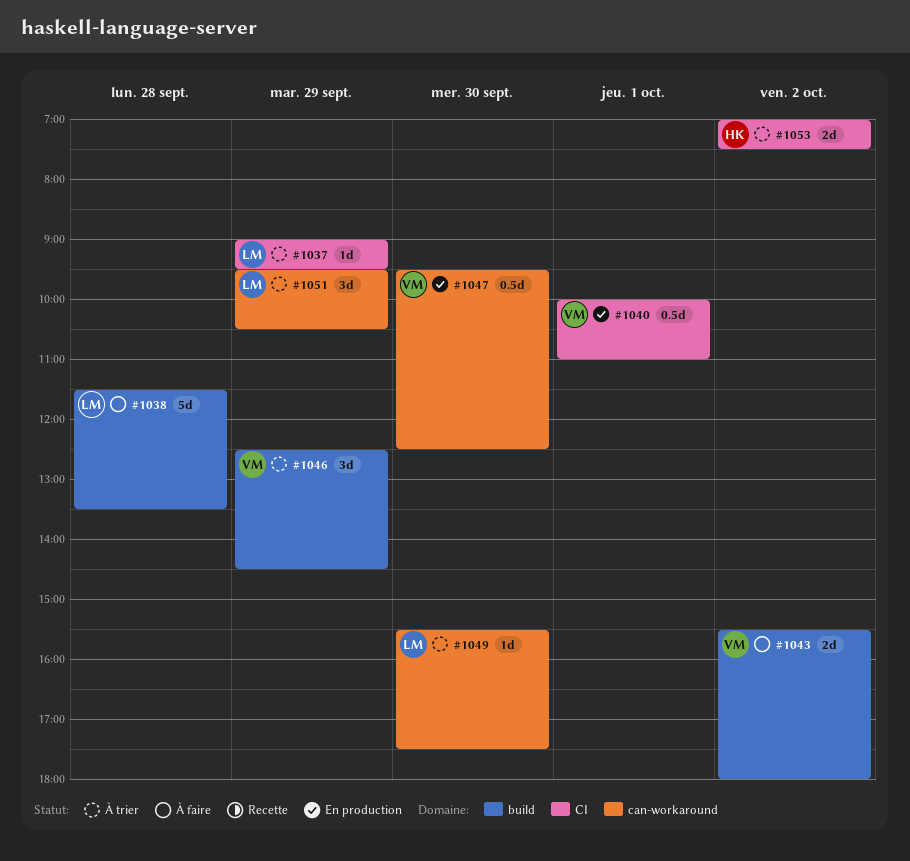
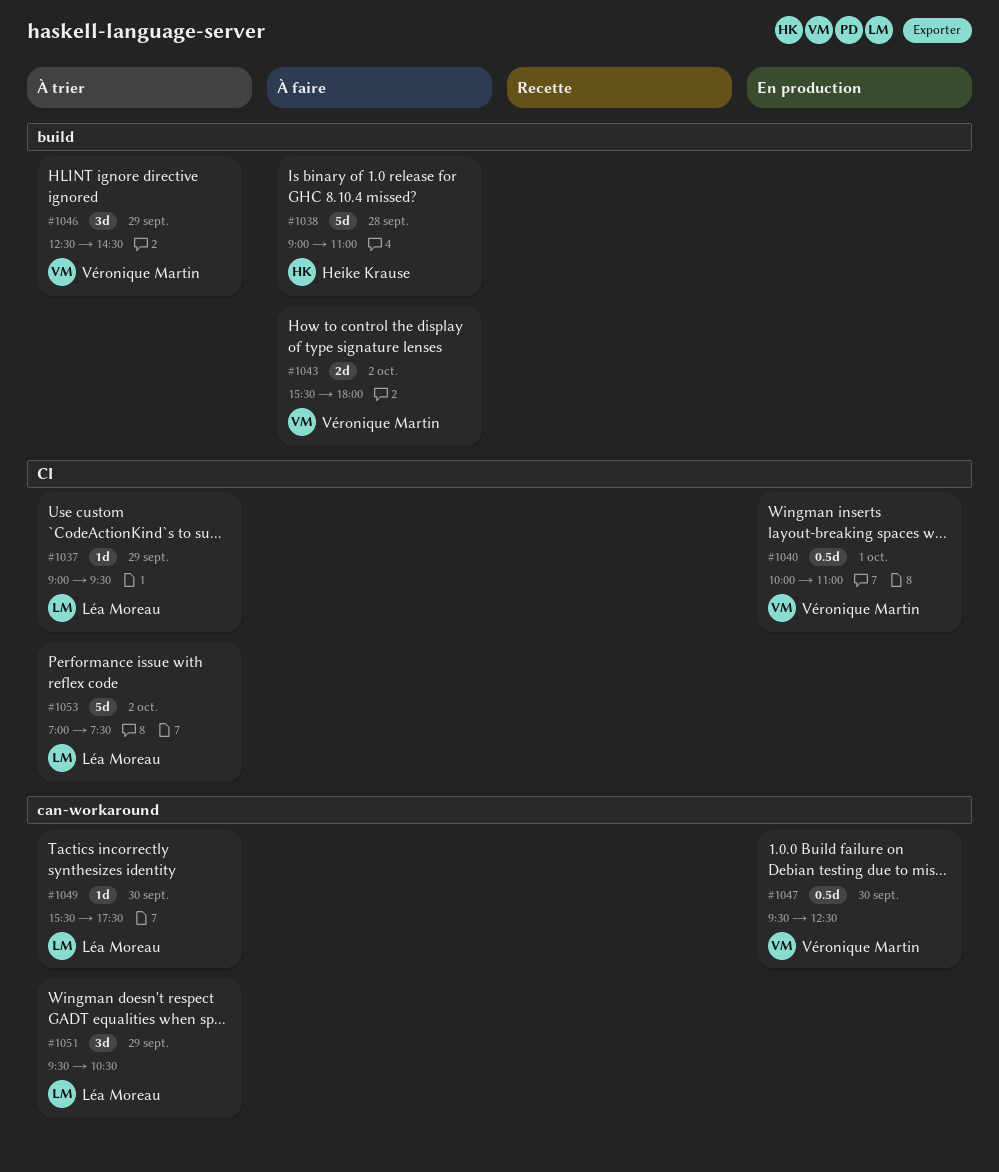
#1038, owner: Léa Moreau -> Heike Krause
#1038, begins: 11:30 -> 09:00
#1038, ends: 13:30 -> 11:00
#1053, owner: Heike Krause -> Léa Moreau
#1053, estimate: 2d -> 5d

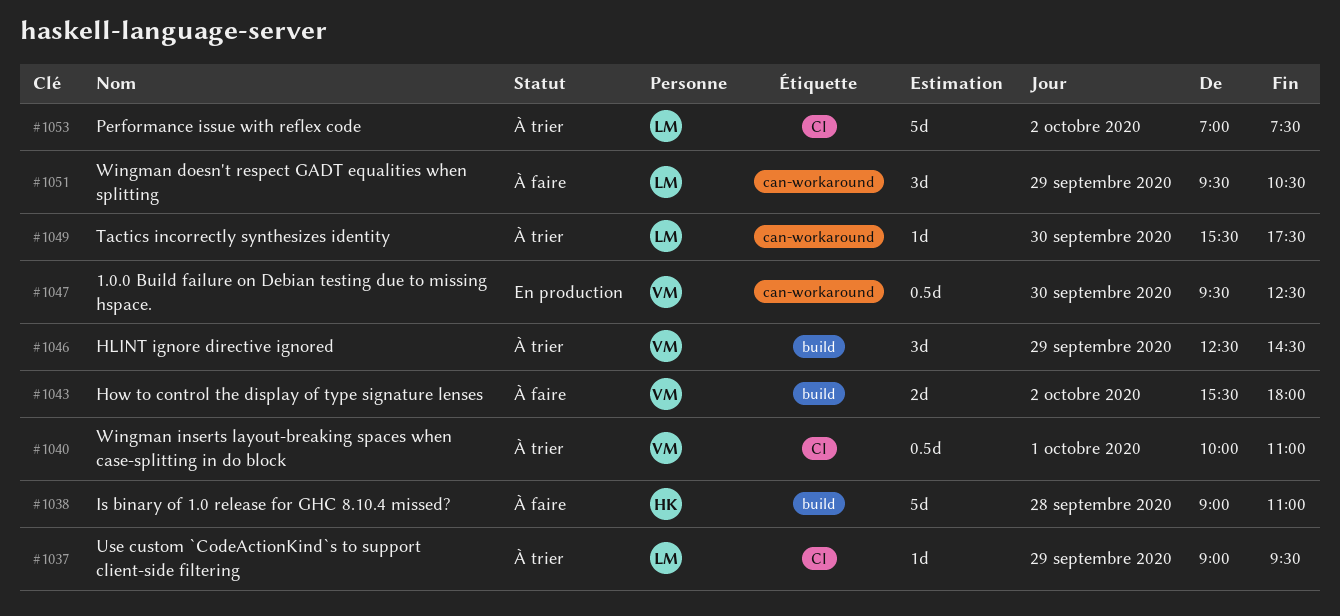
#1040, status: En production -> À trier
#1051, status: À trier -> À faire

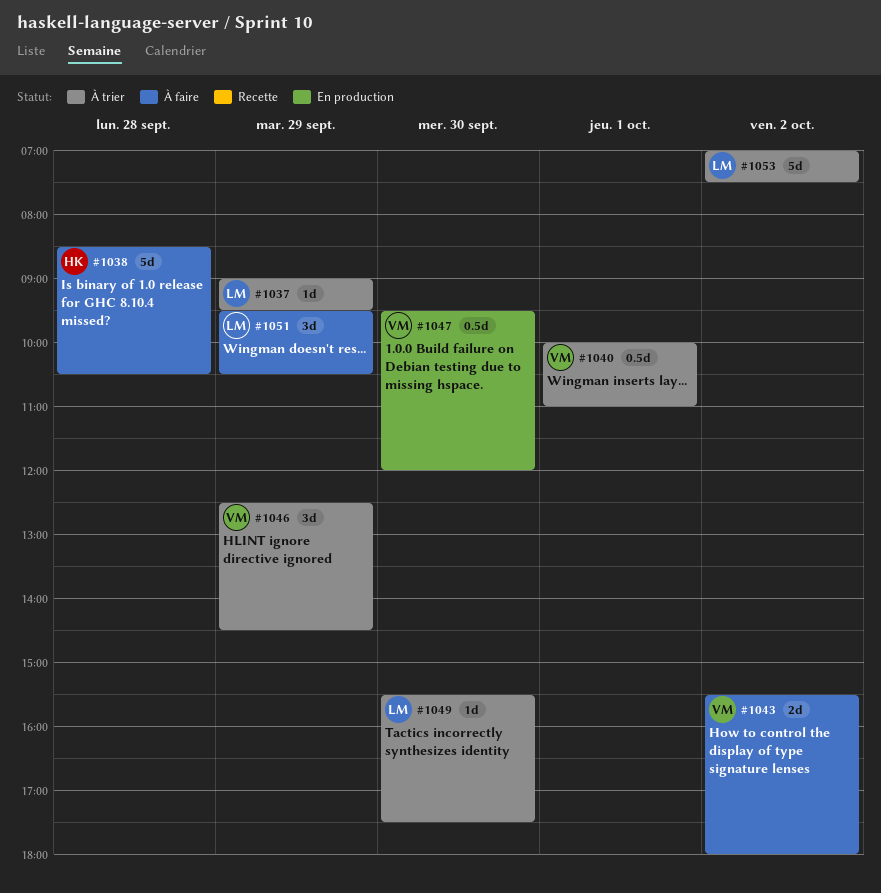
#1038, begins: 09:00 -> 08:30
#1038, ends: 11:00 -> 10:30
#1047, ends: 12:30 -> 12:00

